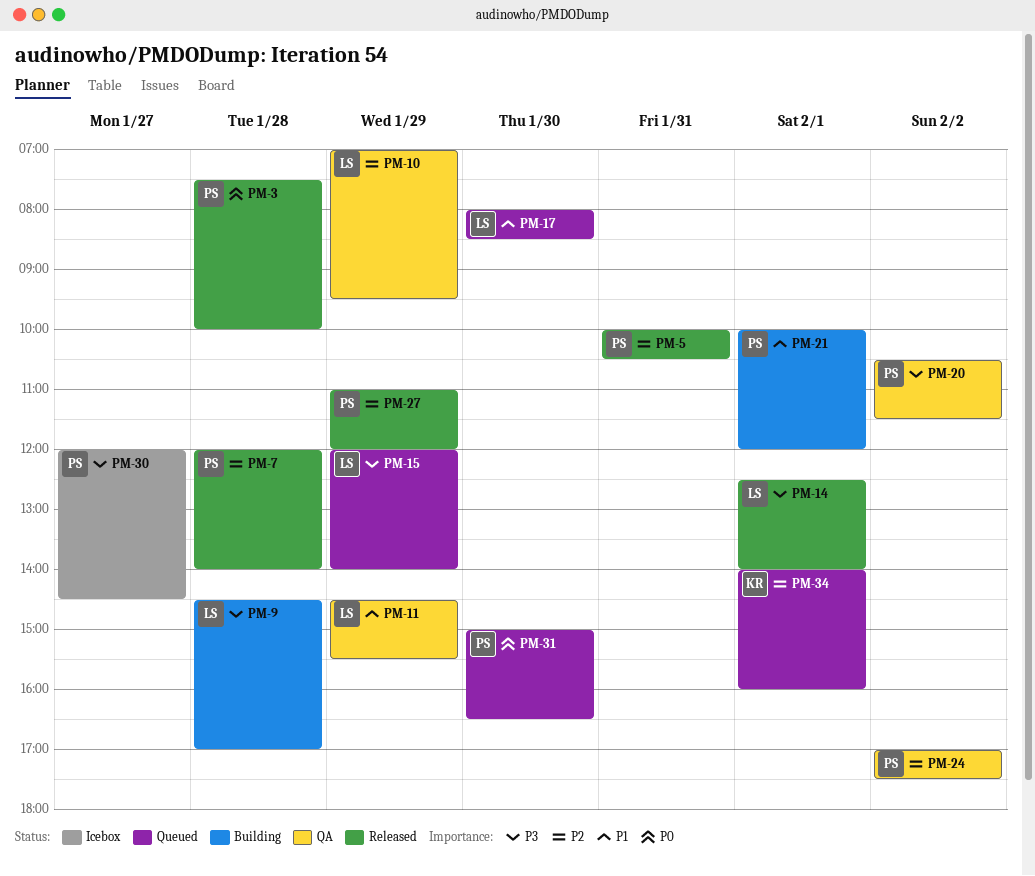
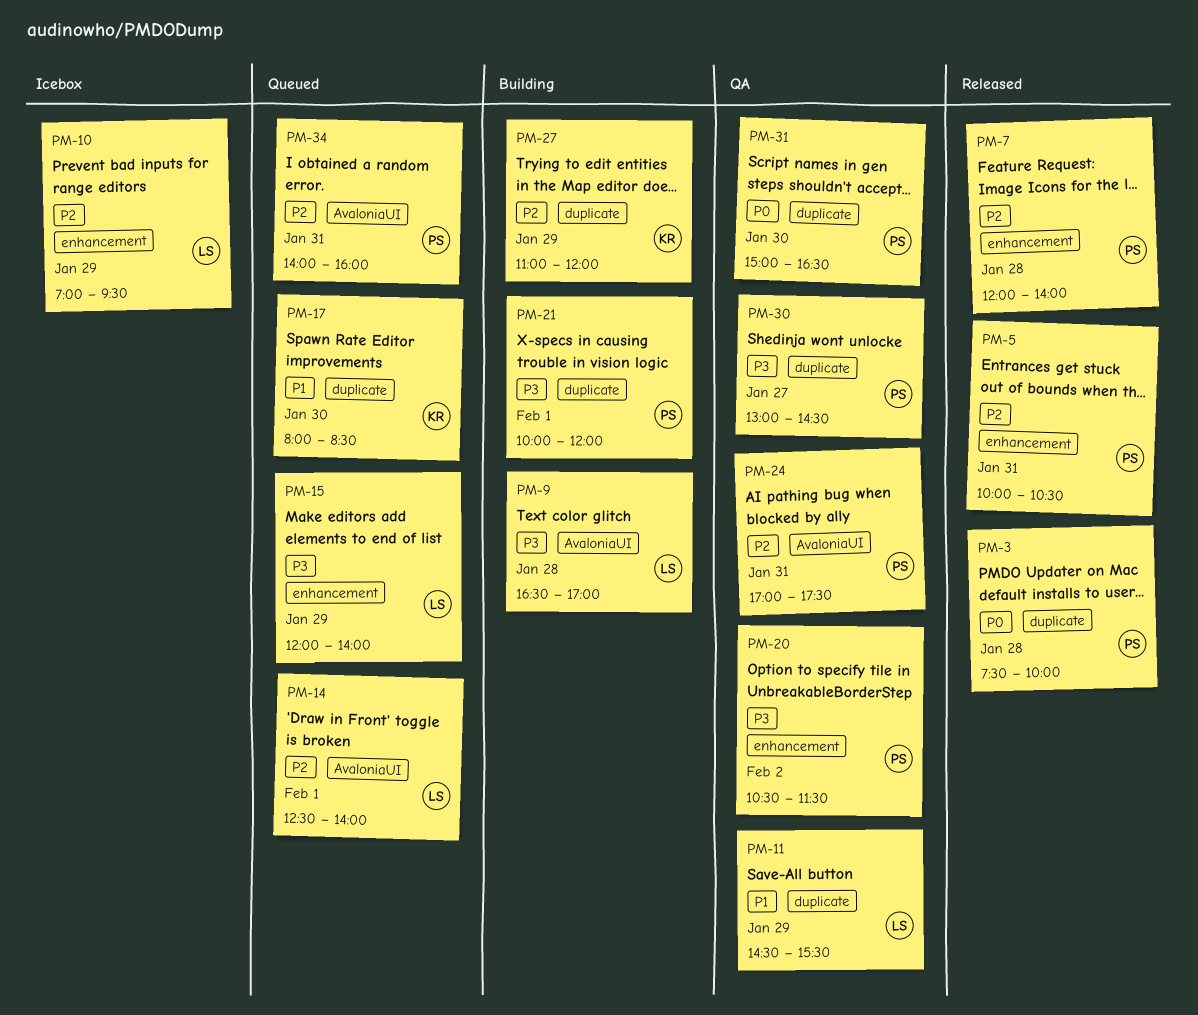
PM-9, begins: 14:30 -> 16:30
PM-10, status: QA -> Icebox
PM-14, status: Released -> Queued
PM-14, priority: P3 -> P2
PM-17, owner: LS -> KR
PM-21, priority: P1 -> P3
PM-24, day: Feb 2 -> Jan 31
PM-27, status: Released -> Building
PM-27, owner: PS -> KR
PM-30, status: Icebox -> QA
PM-30, begins: 12:00 -> 13:00
PM-31, status: Queued -> QA
PM-34, owner: KR -> PS
PM-34, day: Feb 1 -> Jan 31

